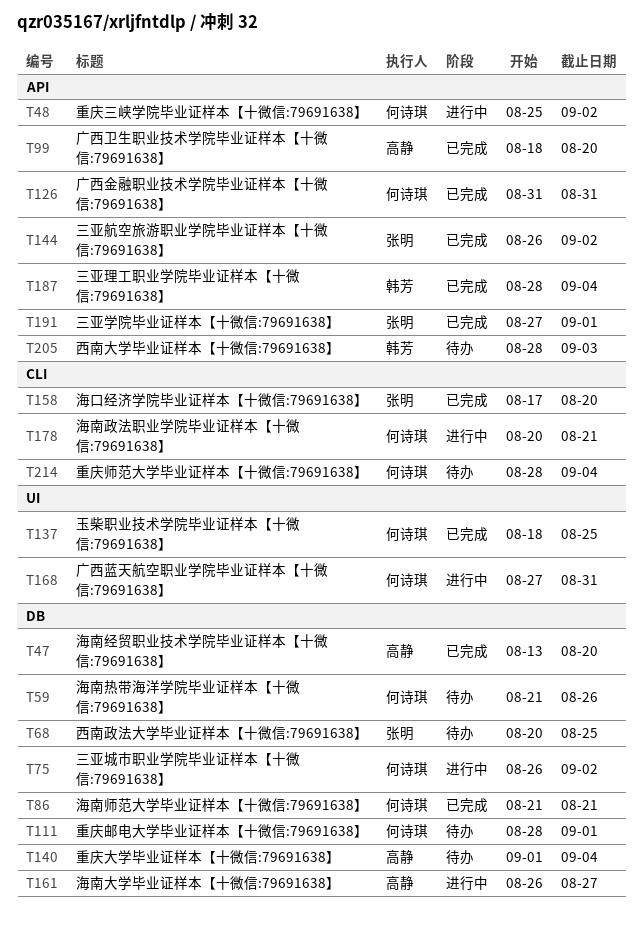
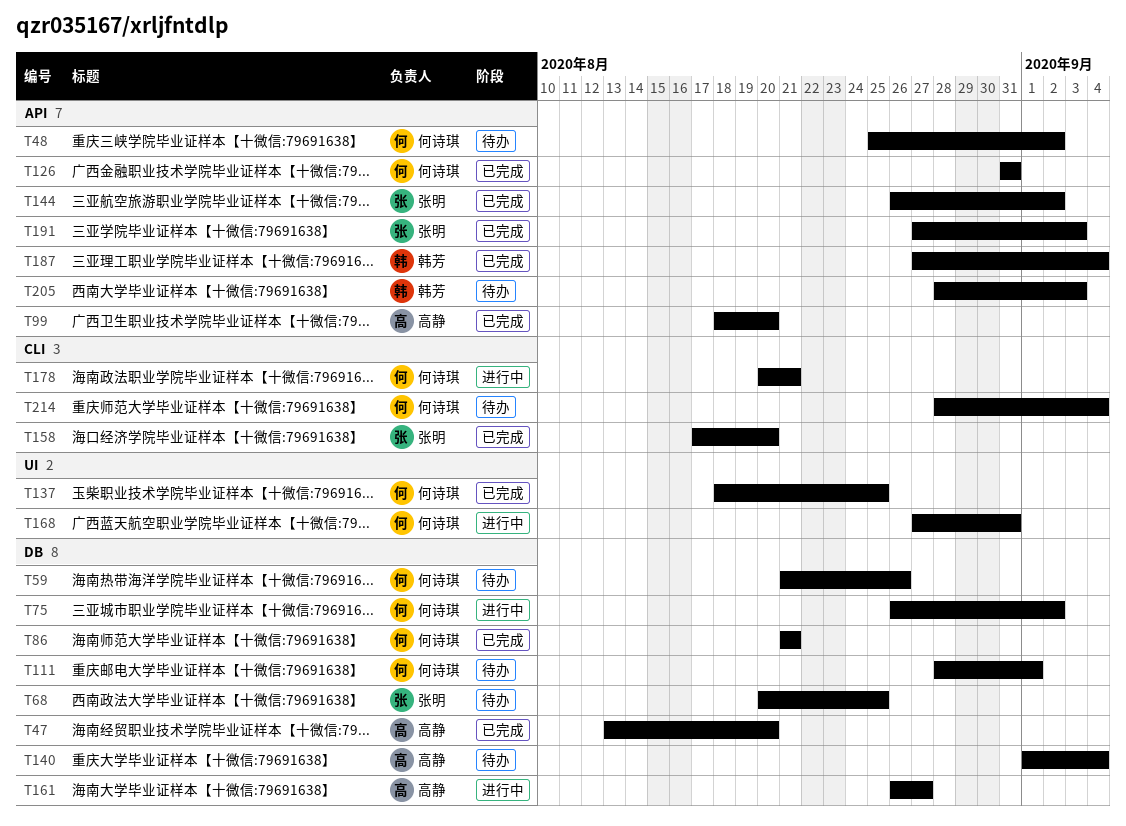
T48, status: 进行中 -> 待办
T187, start: Aug 28 -> Aug 27
T191, due: Sep 1 -> Sep 3

